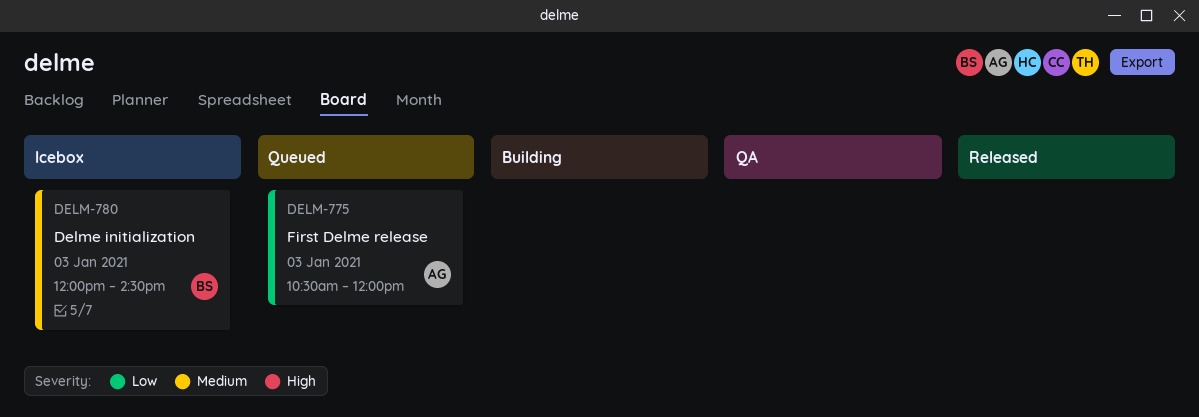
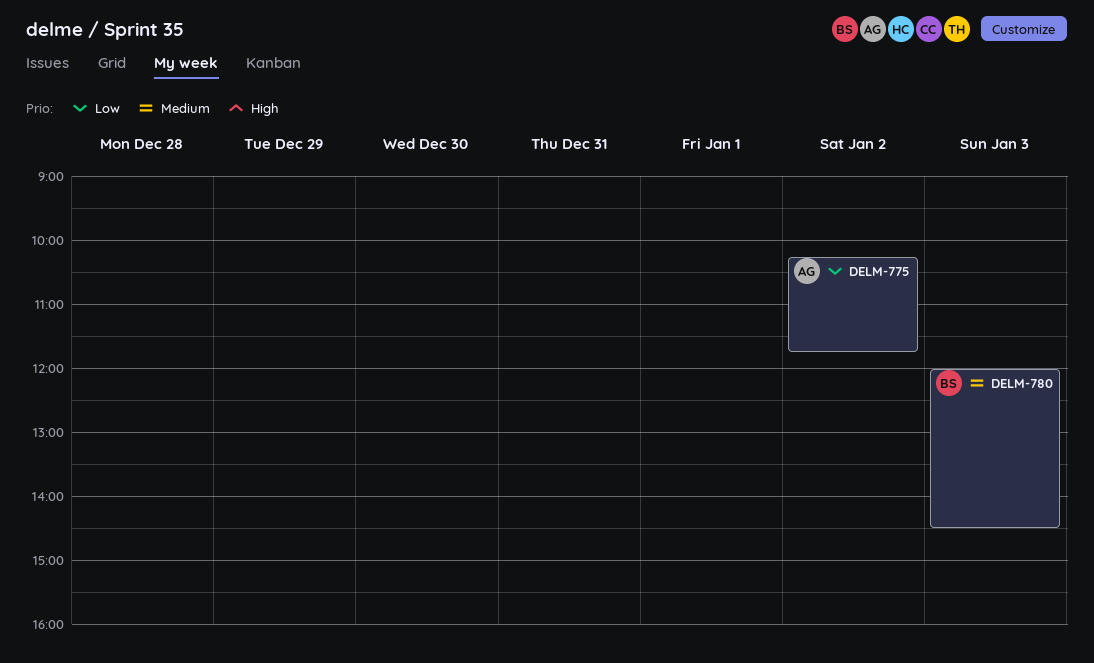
DELM-775, day: Jan 3 -> Jan 2
DELM-775, begins: 10:30 -> 10:15
DELM-775, ends: 12:00 -> 11:45

